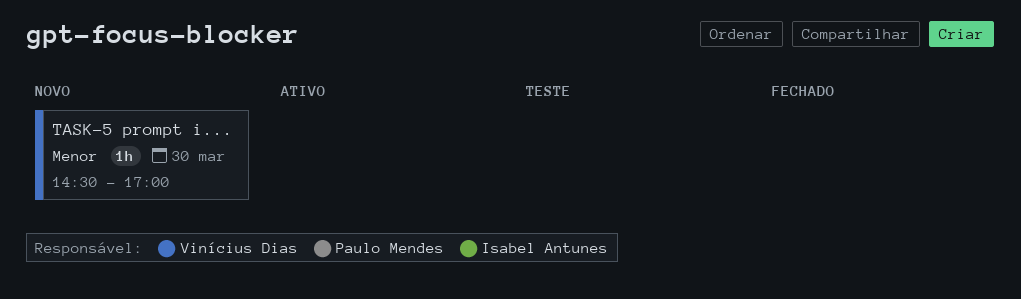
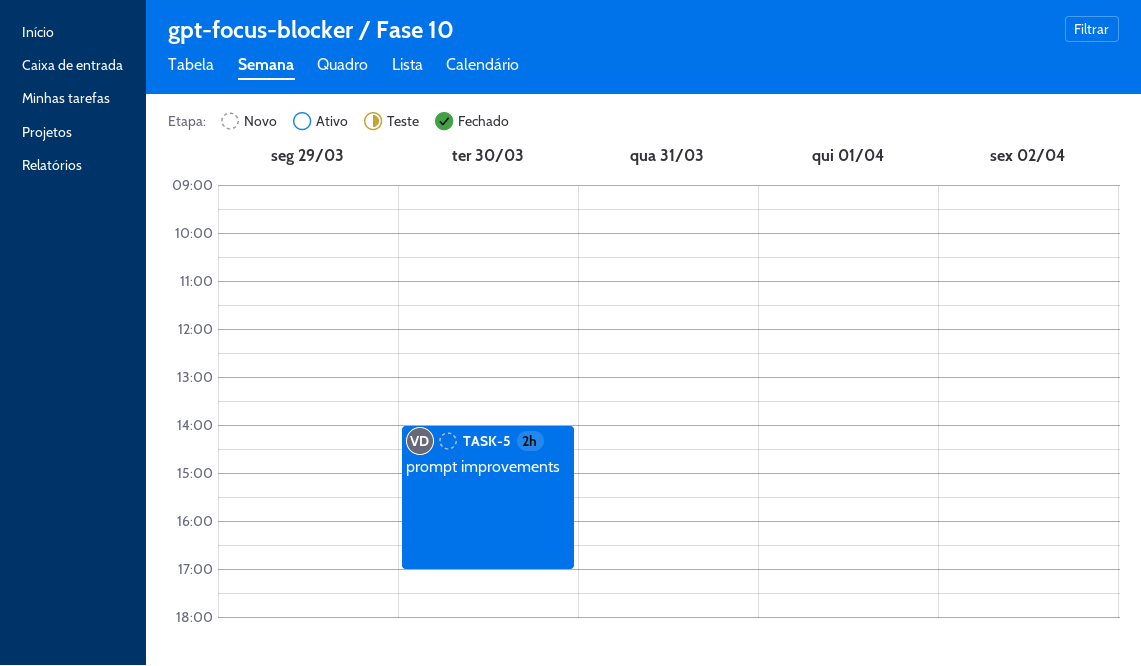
TASK-5, estimate: 1h -> 2h
TASK-5, begins: 14:30 -> 14:00

